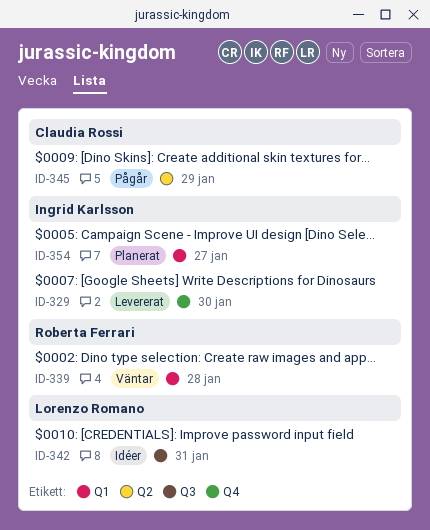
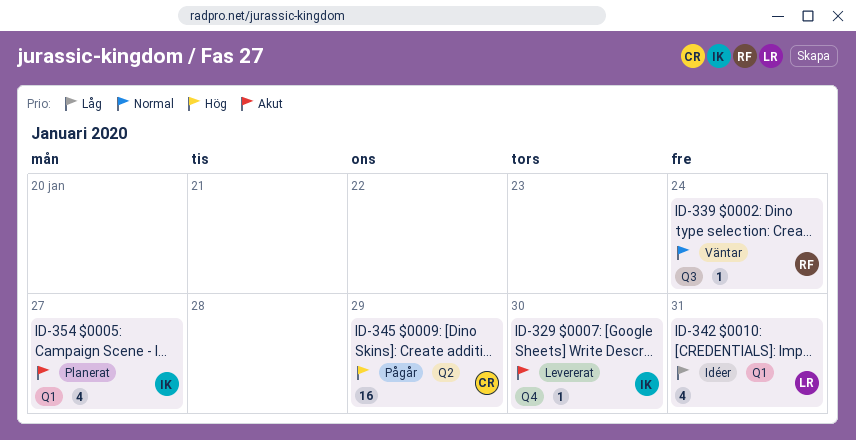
ID-339, label: Q1 -> Q3
ID-339, due: Jan 28 -> Jan 24
ID-342, label: Q3 -> Q1

